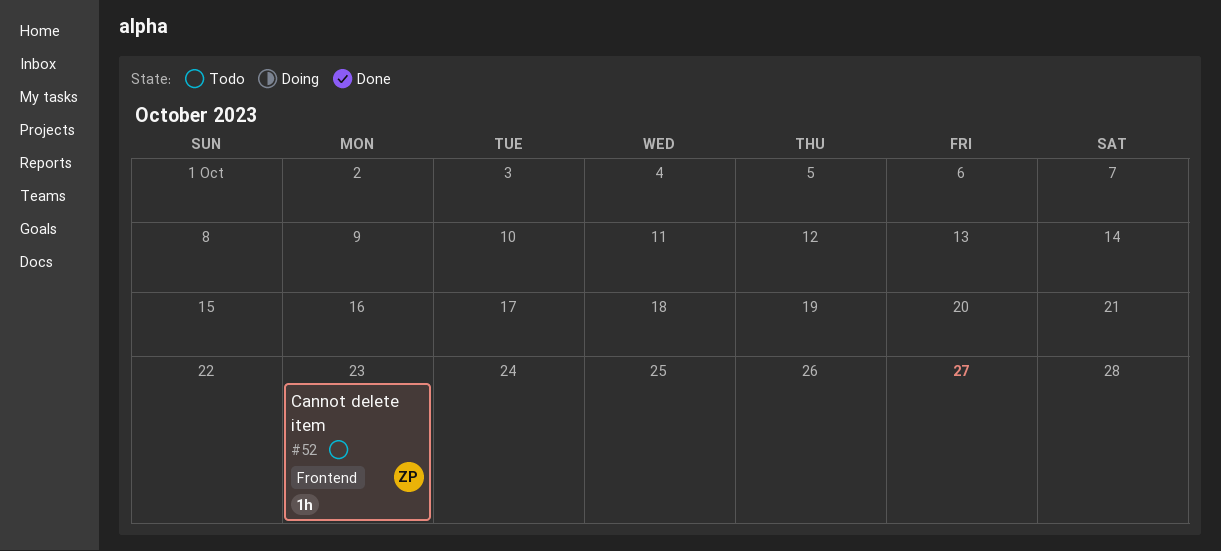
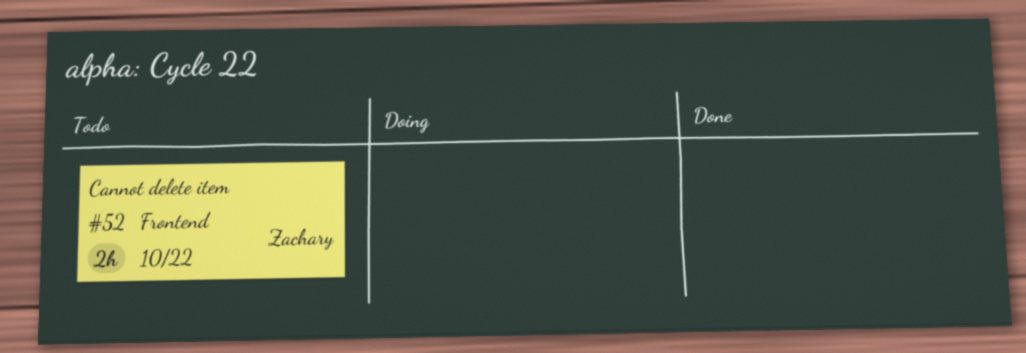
#52, estimate: 1h -> 2h
#52, due: Oct 23 -> Oct 22

